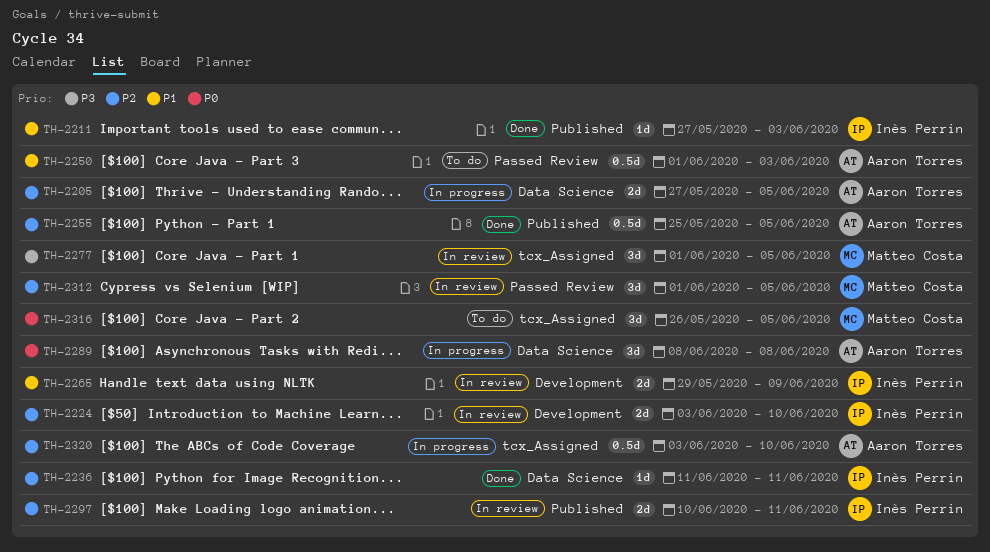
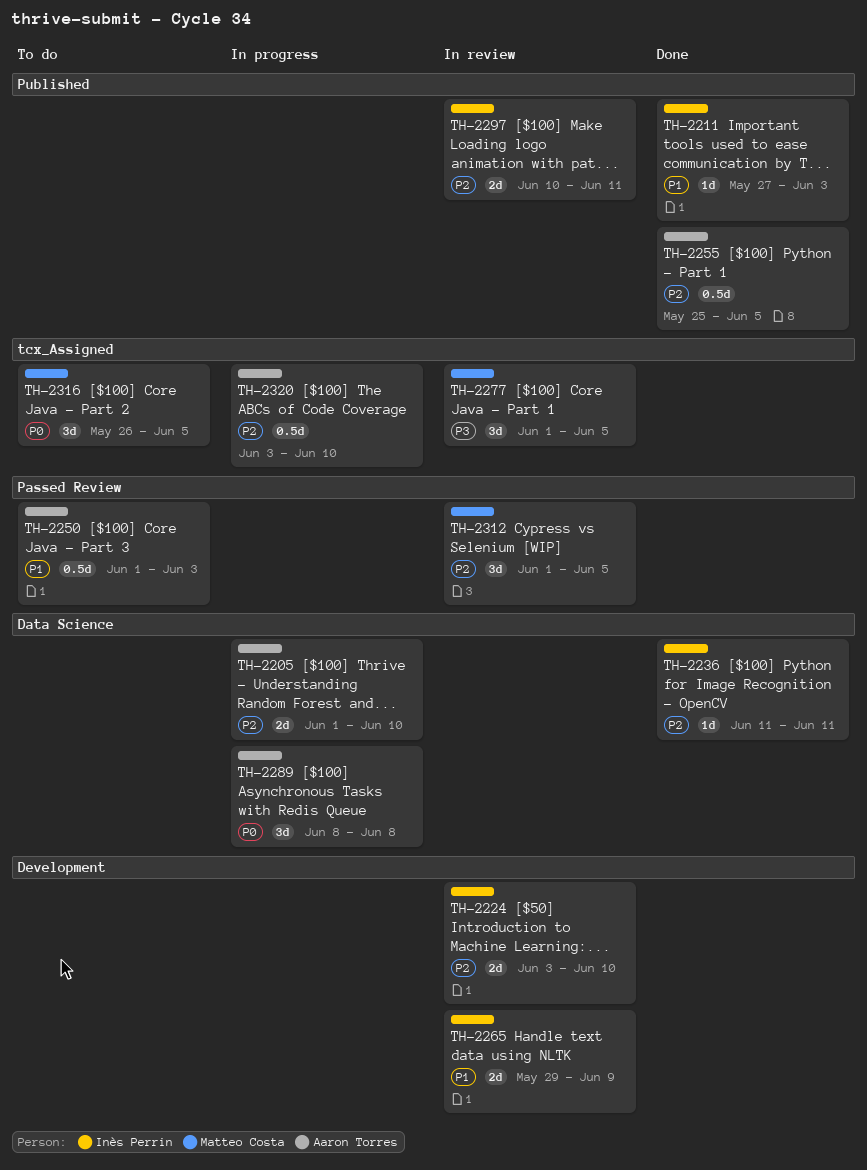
TH-2205, start: May 27 -> Jun 1
TH-2205, due: Jun 5 -> Jun 10

